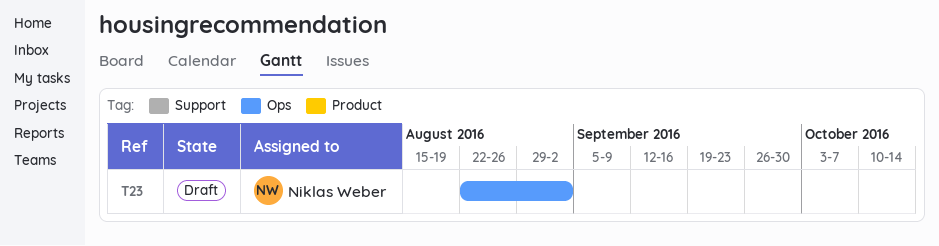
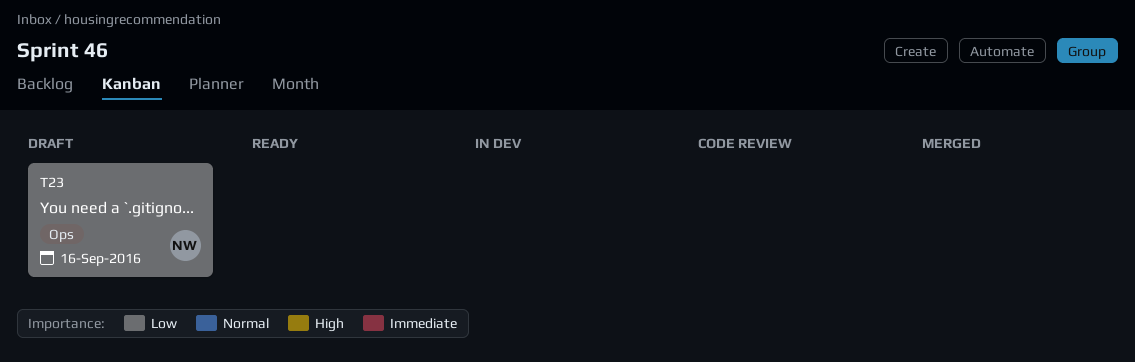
T23, due: Sep 2 -> Sep 16

